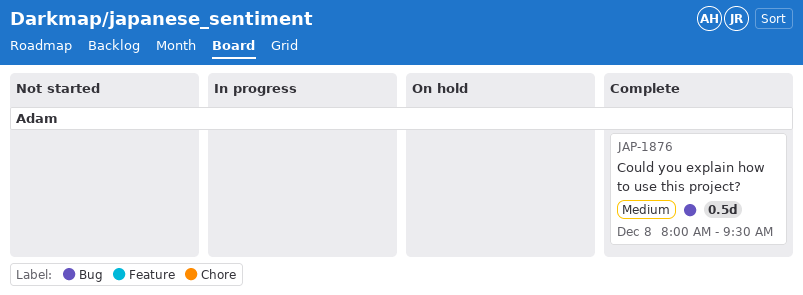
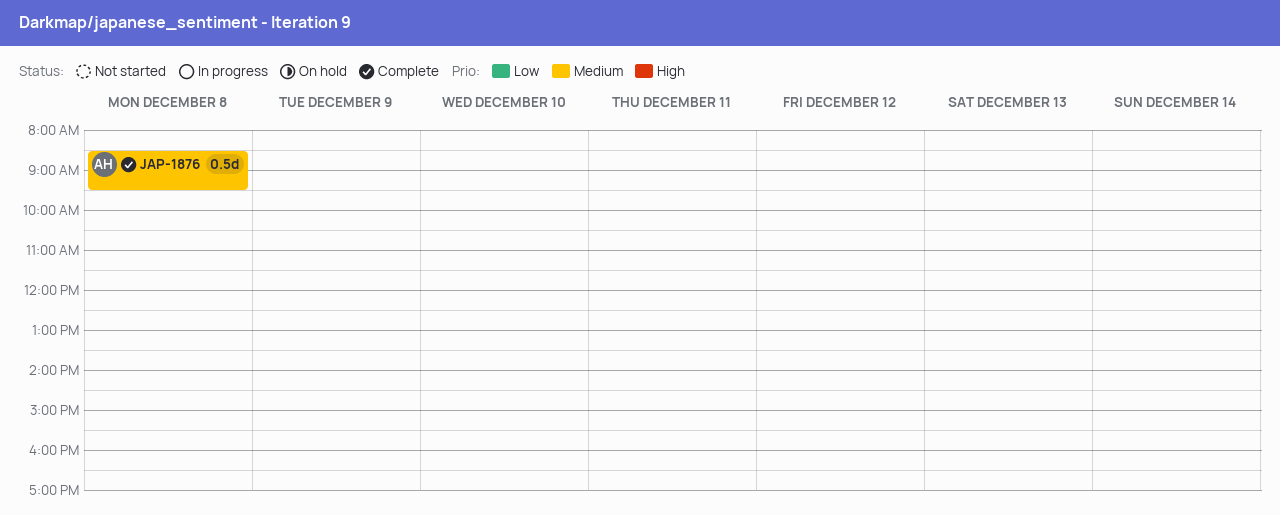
JAP-1876, begins: 08:00 -> 08:30

